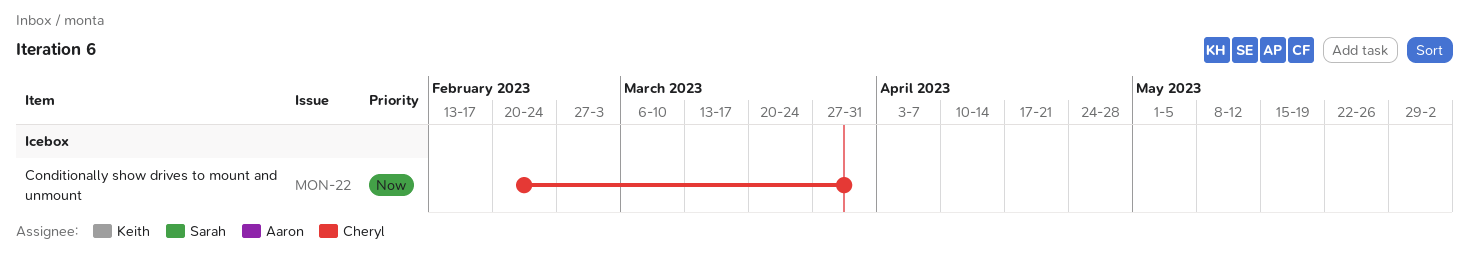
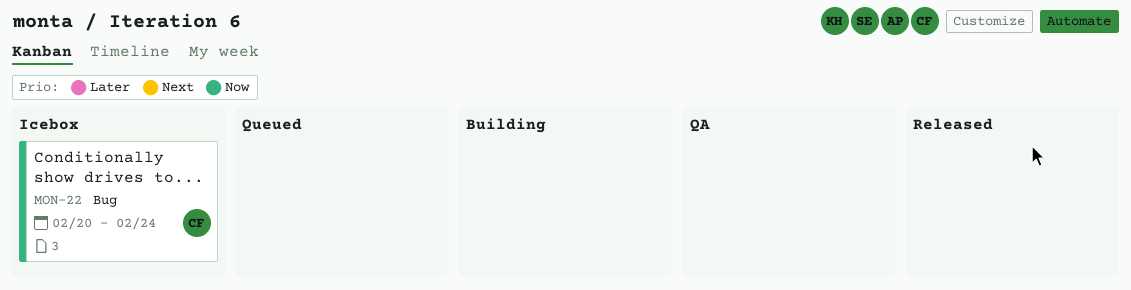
MON-22, due: Mar 31 -> Feb 24

